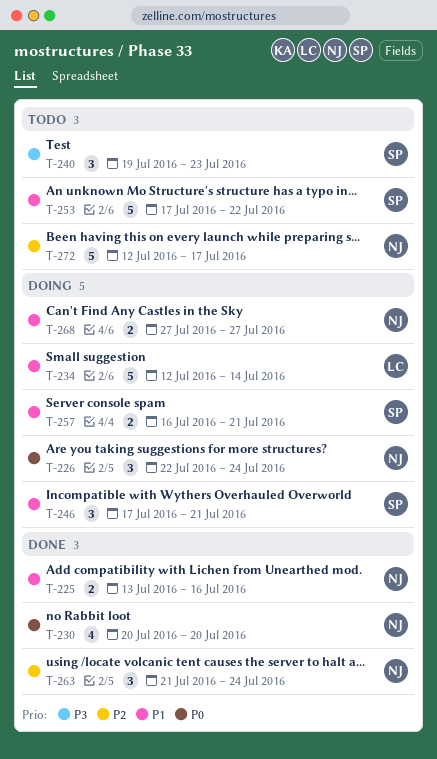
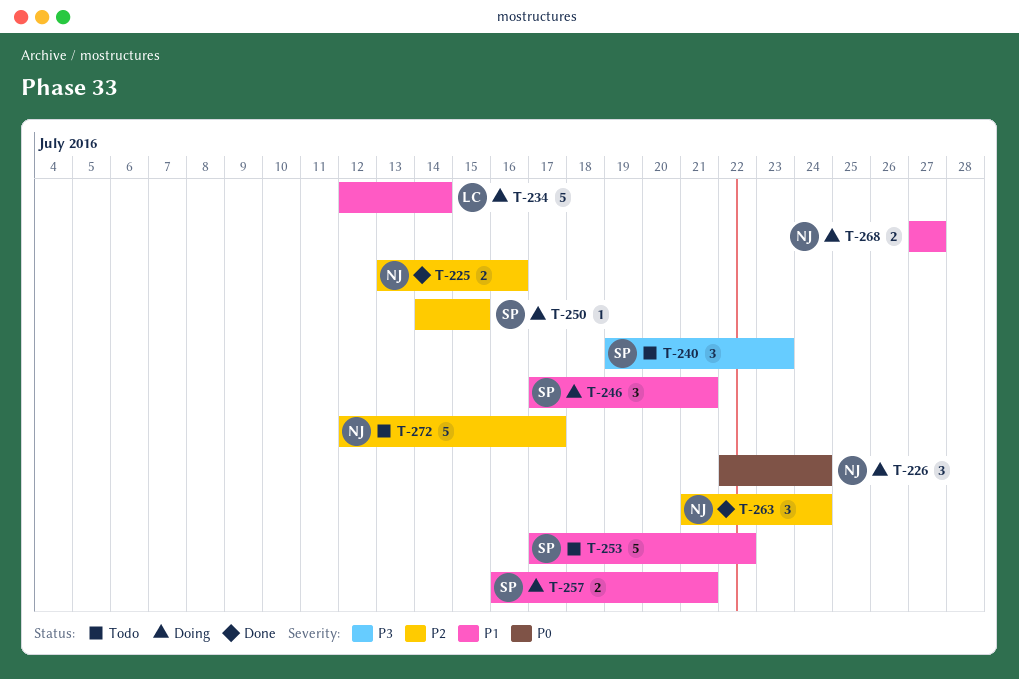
T-225, priority: P1 -> P2
T-230: present -> none
T-250: none -> present

